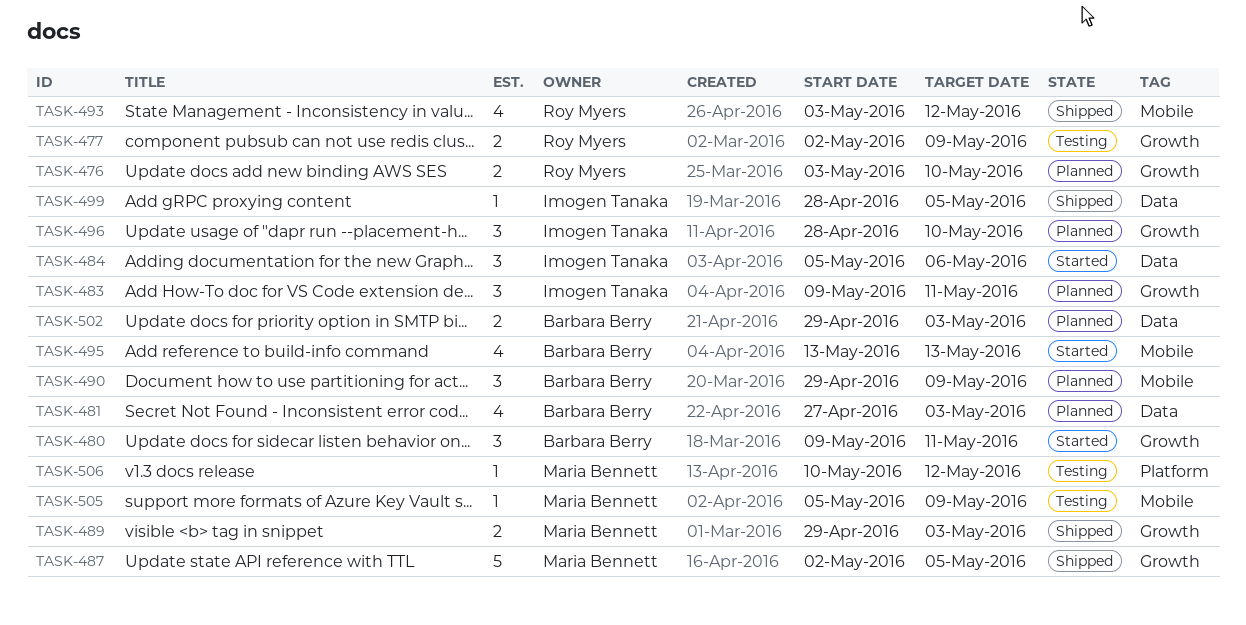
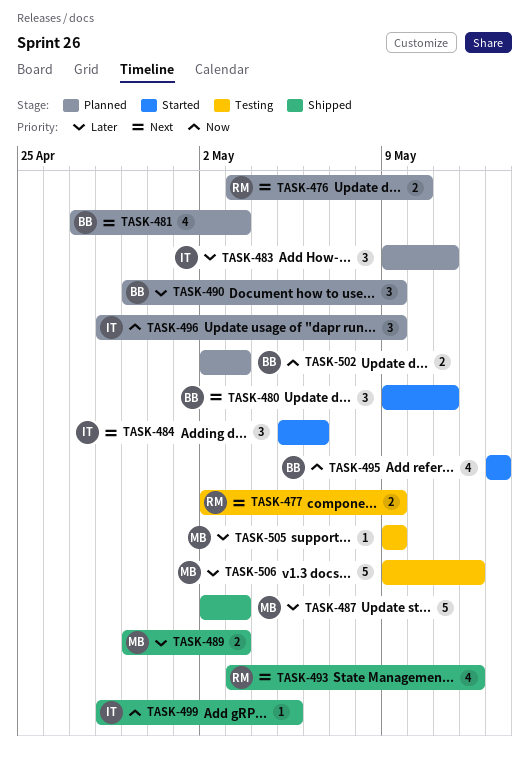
TASK-487, due: May 5 -> May 3
TASK-496, due: May 10 -> May 9
TASK-502, start: Apr 29 -> May 2
TASK-505, start: May 5 -> May 9
TASK-506, estimate: 1 -> 5
TASK-506, start: May 10 -> May 9

